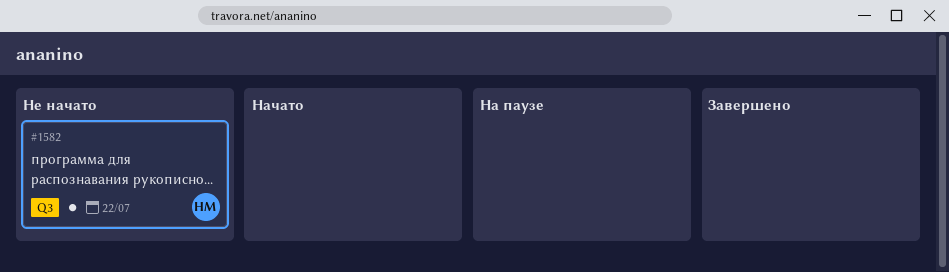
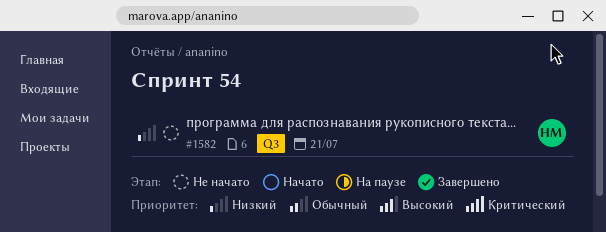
#1582, due: Jul 22 -> Jul 21

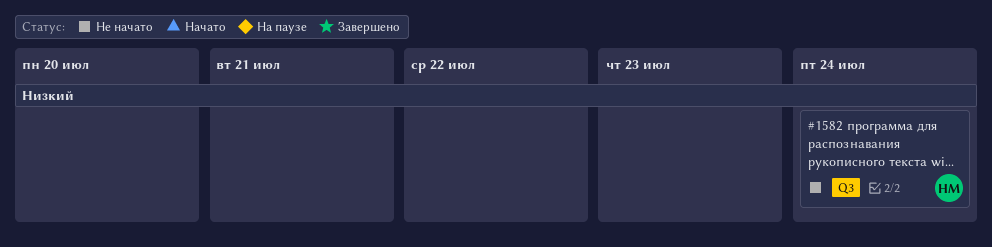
#1582, due: Jul 21 -> Jul 24

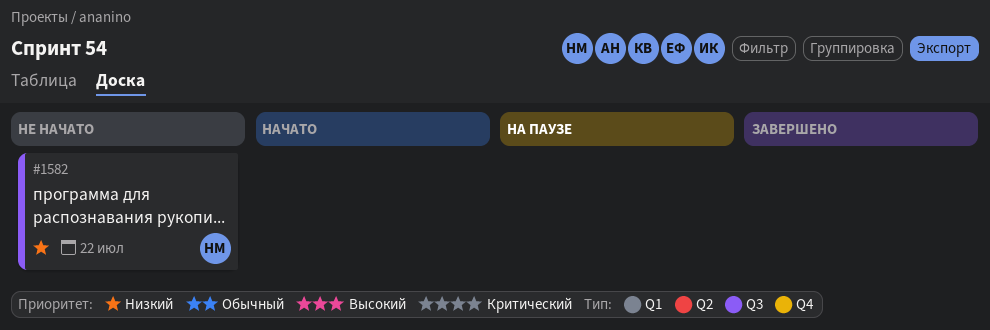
#1582, due: Jul 24 -> Jul 22

